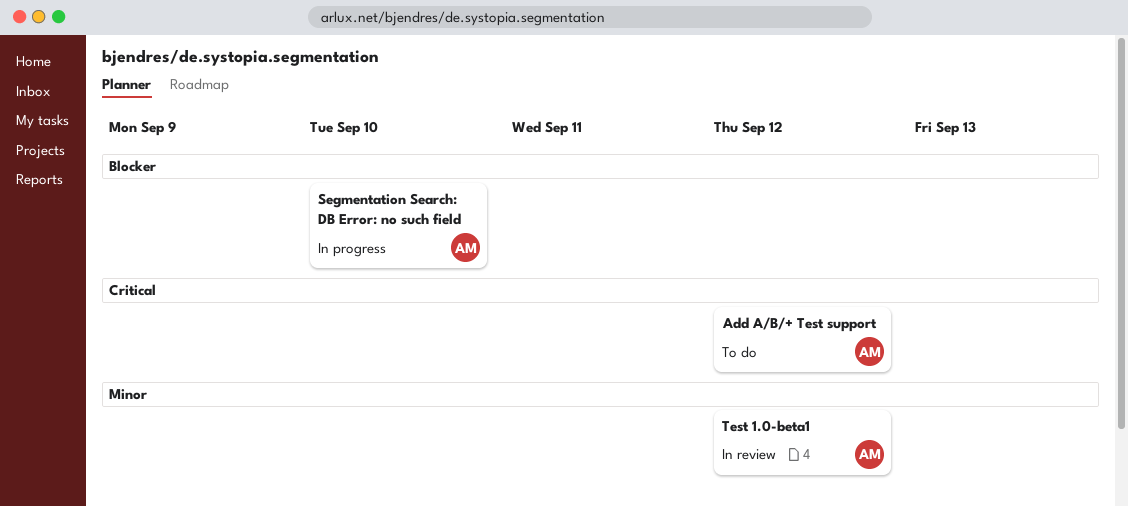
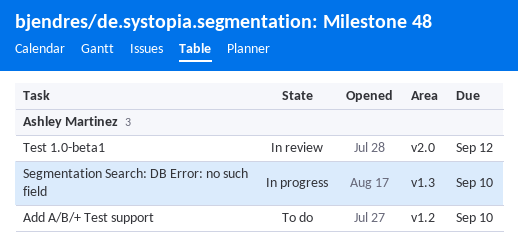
Add A/B/+ Test support, due: Sep 12 -> Sep 10

